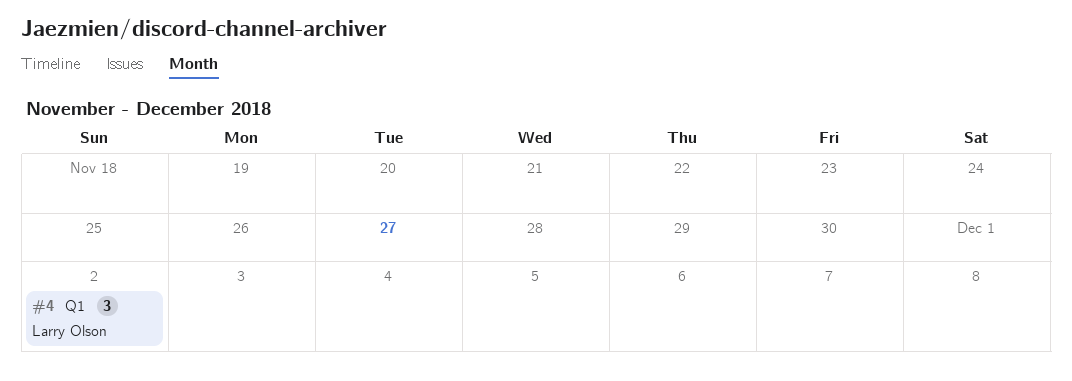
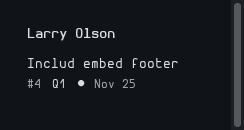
#4, estimate: 3 -> 1
#4, due: Dec 2 -> Nov 25

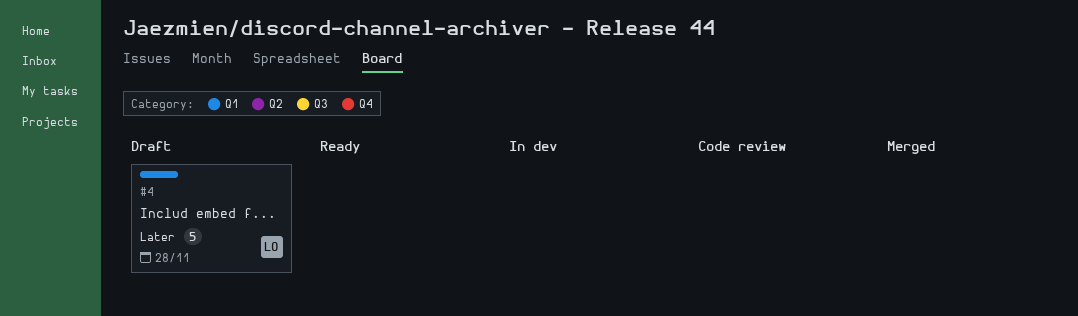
#4, estimate: 1 -> 5
#4, due: Nov 25 -> Nov 28

